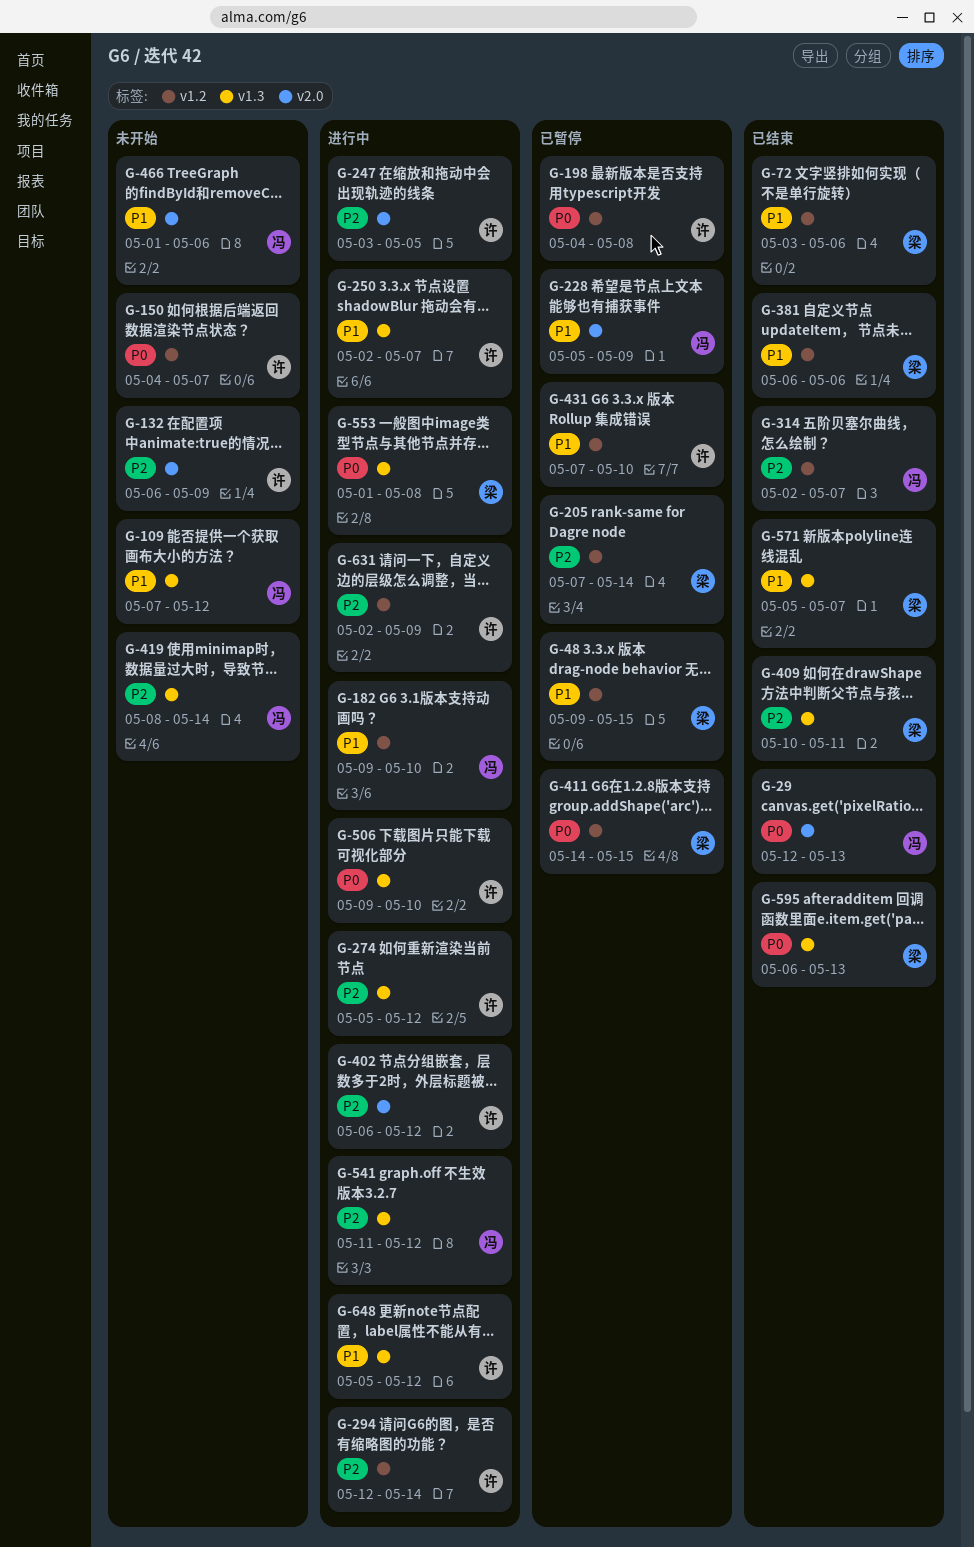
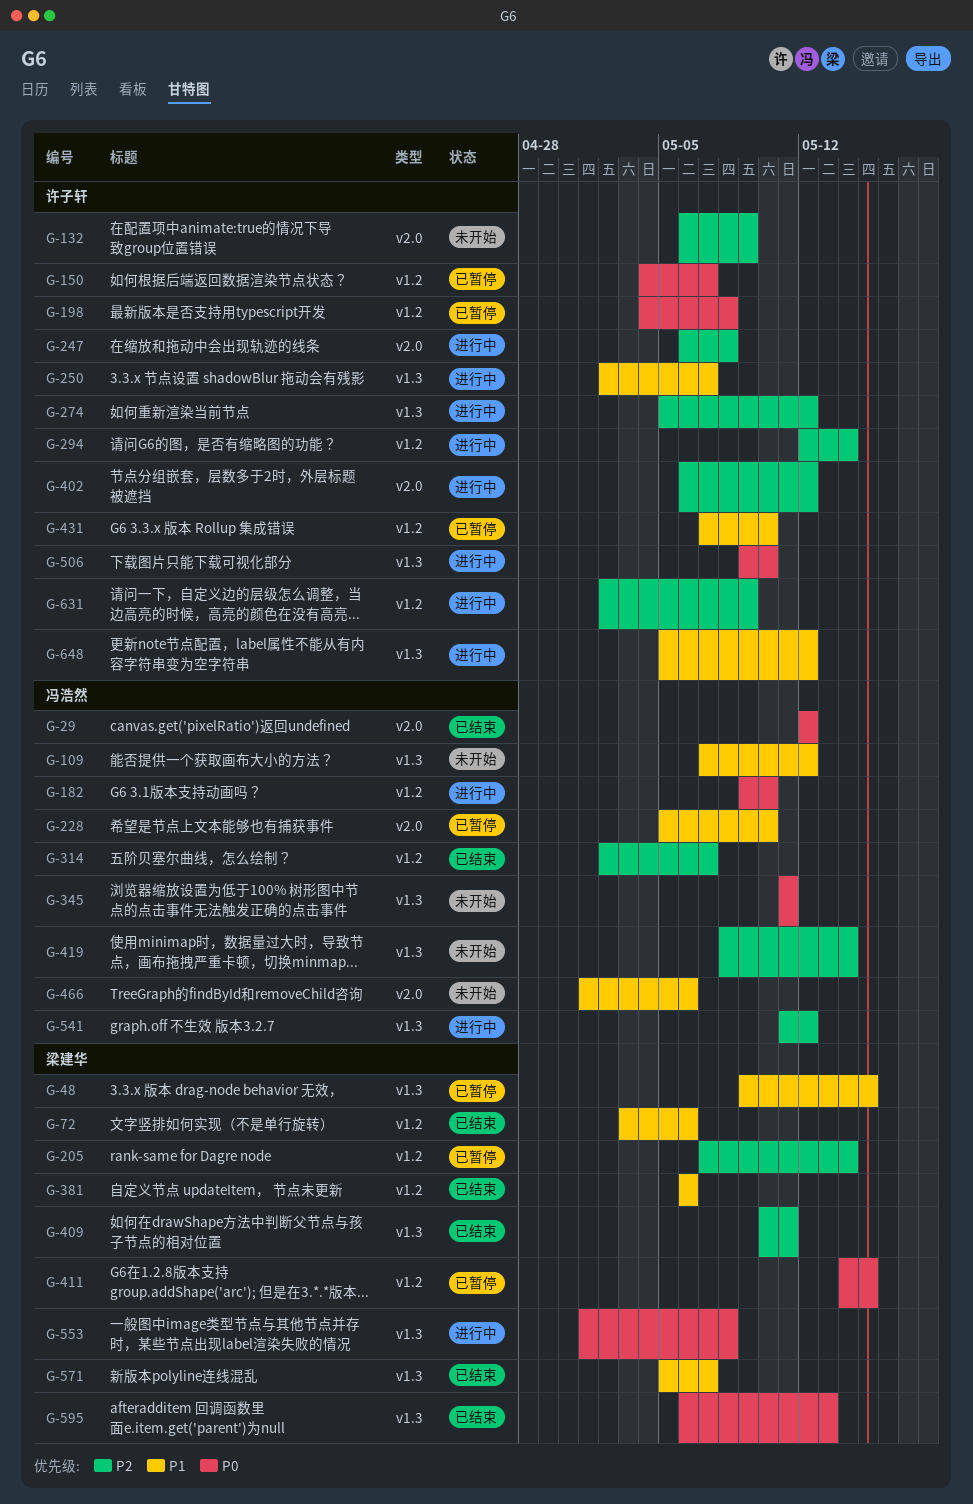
G-29, due: May 13 -> May 12
G-48, label: v1.2 -> v1.3
G-150, status: 未开始 -> 已暂停
G-182, priority: P1 -> P0
G-228, due: May 9 -> May 10
G-247, start: May 3 -> May 6
G-247, due: May 5 -> May 8
G-345: none -> present

